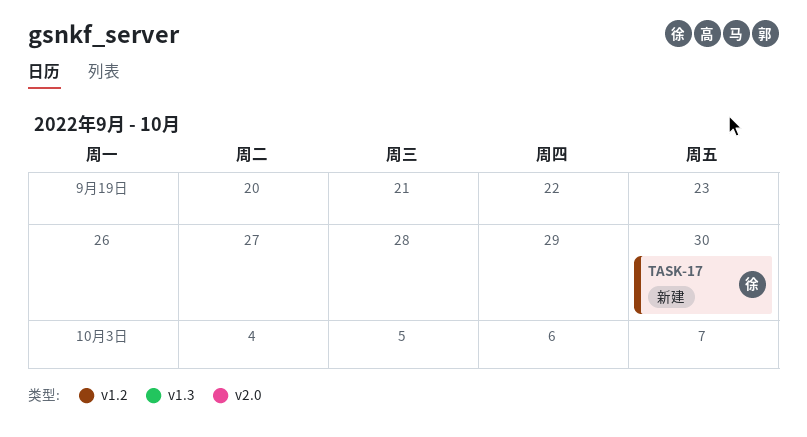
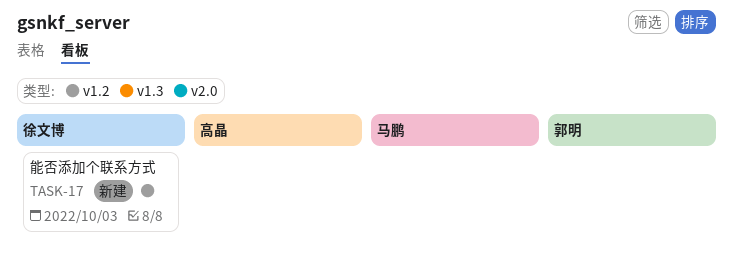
TASK-17, due: Sep 30 -> Oct 3

